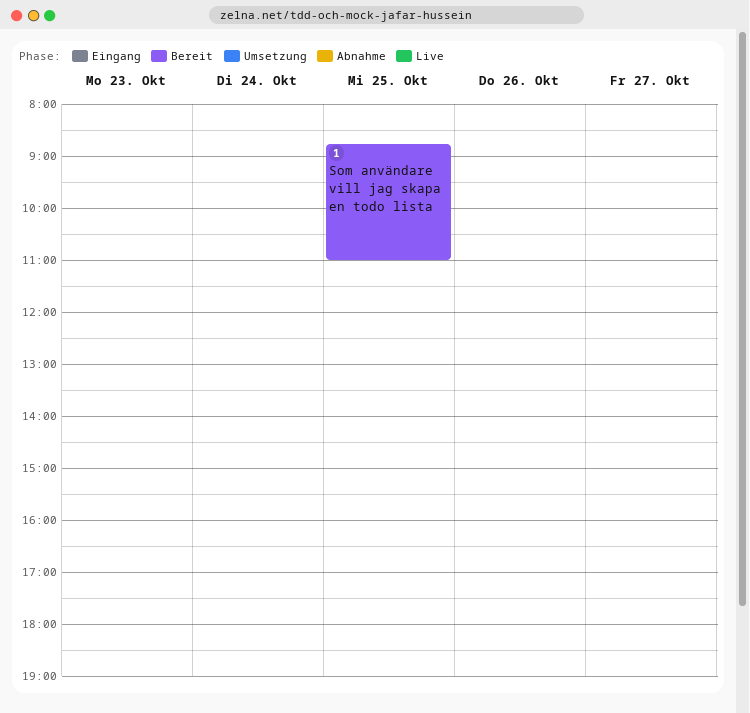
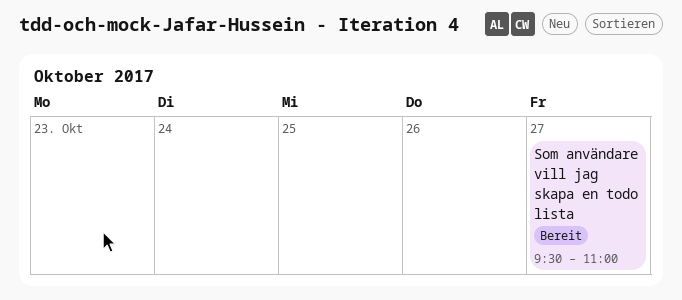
Som användare vill jag skapa en todo lista, day: Oct 25 -> Oct 27
Som användare vill jag skapa en todo lista, begins: 08:45 -> 09:30

